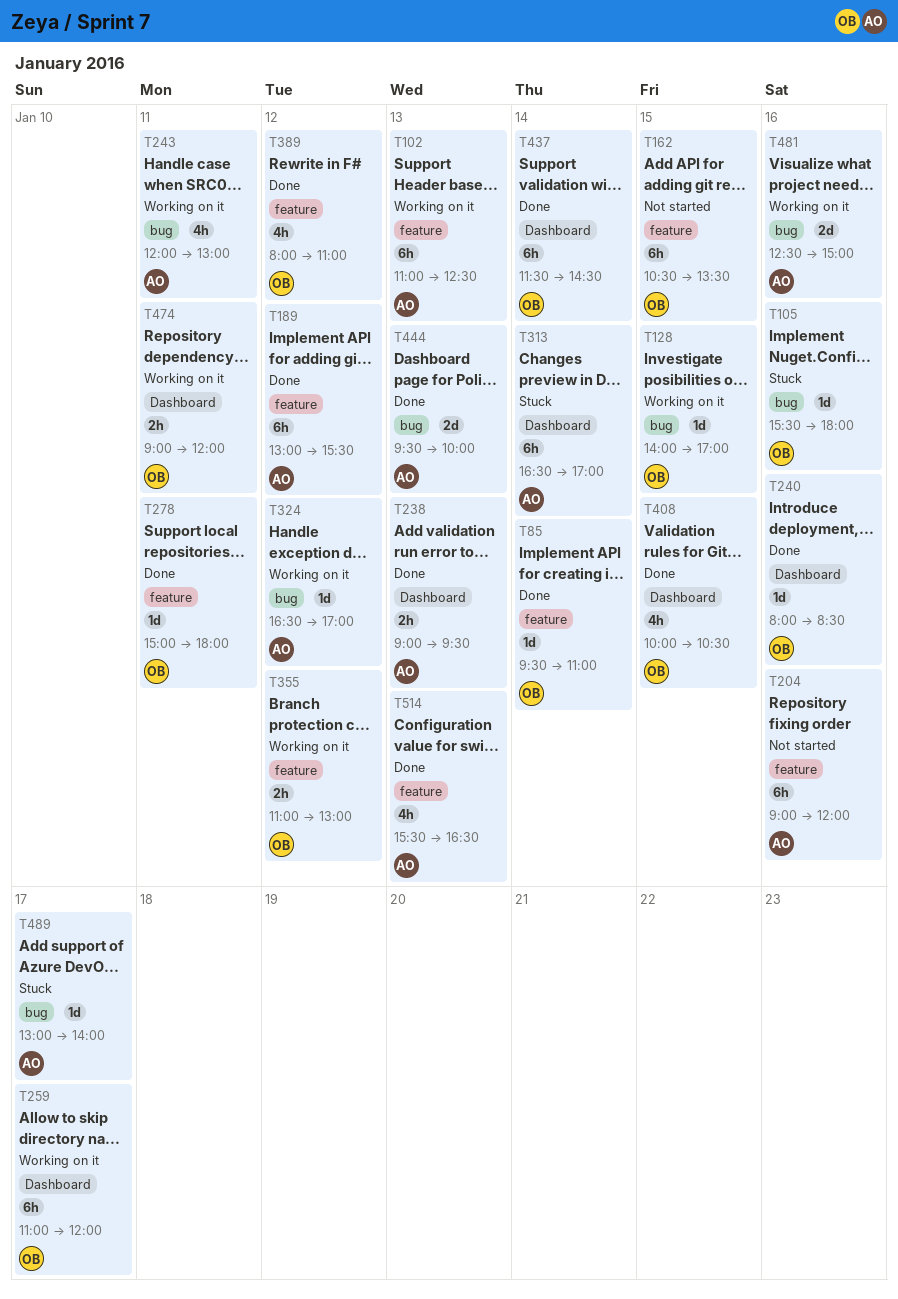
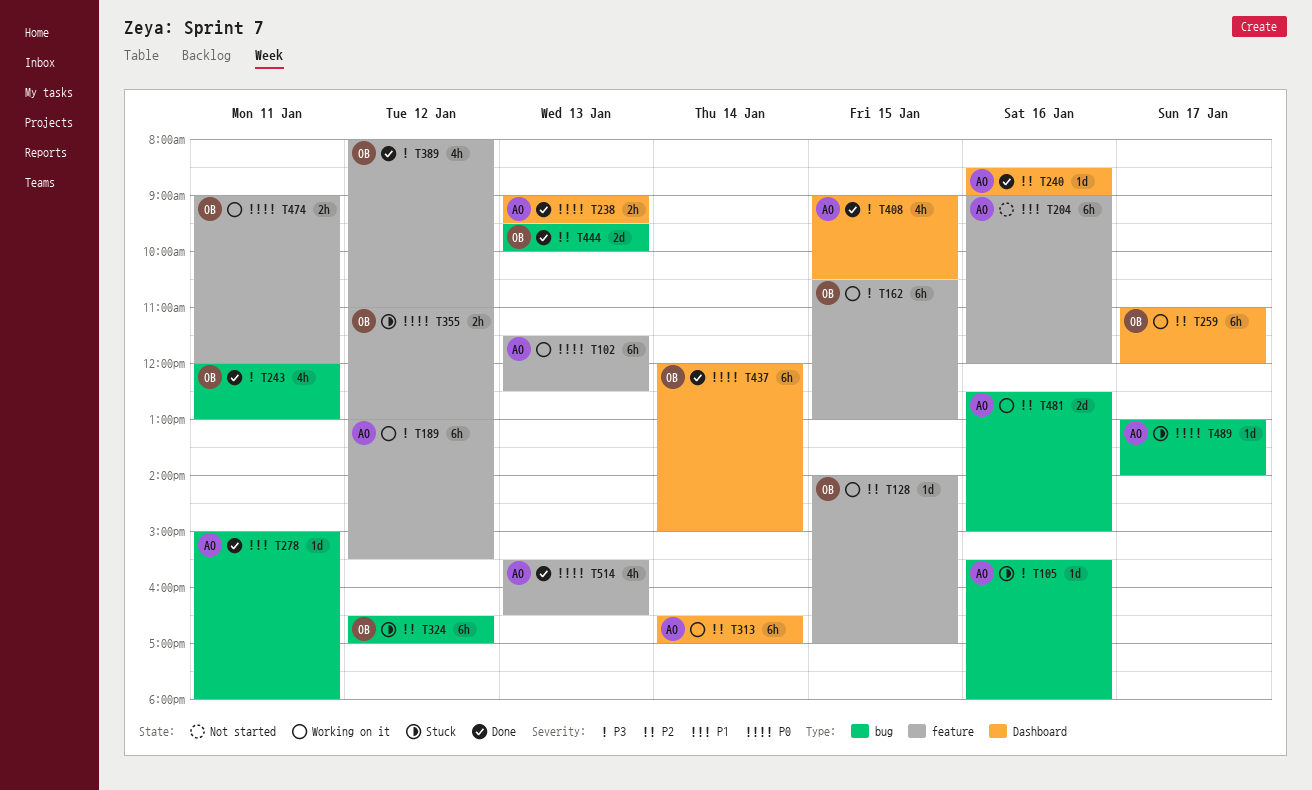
T85: present -> none
T102, begins: 11:00 -> 11:30
T105, owner: OB -> AO
T128, label: bug -> feature
T162, status: Not started -> Working on it
T162, ends: 13:30 -> 13:00
T189, status: Done -> Working on it
T240, owner: OB -> AO
T240, begins: 08:00 -> 08:30
T240, ends: 08:30 -> 09:00
T243, status: Working on it -> Done
T243, owner: AO -> OB
T278, owner: OB -> AO
T278, label: feature -> bug
T313, status: Stuck -> Working on it
T324, status: Working on it -> Stuck
T324, owner: AO -> OB
T324, estimate: 1d -> 6h
T355, status: Working on it -> Stuck
T408, owner: OB -> AO
T408, begins: 10:00 -> 09:00
T437, begins: 11:30 -> 12:00
T437, ends: 14:30 -> 15:00
T444, owner: AO -> OB
T474, label: Dashboard -> feature

